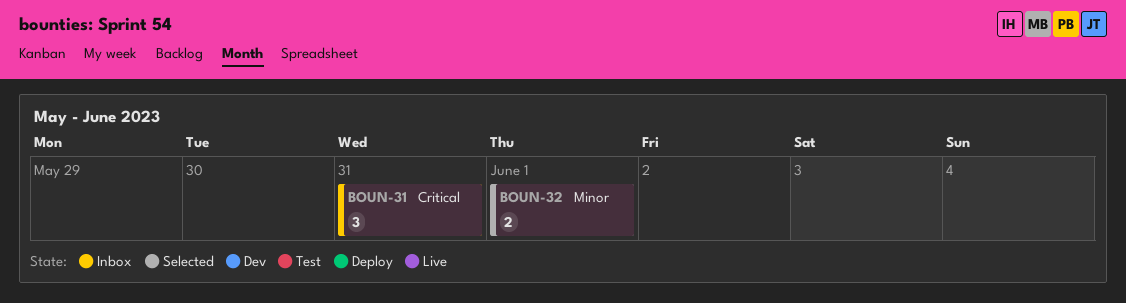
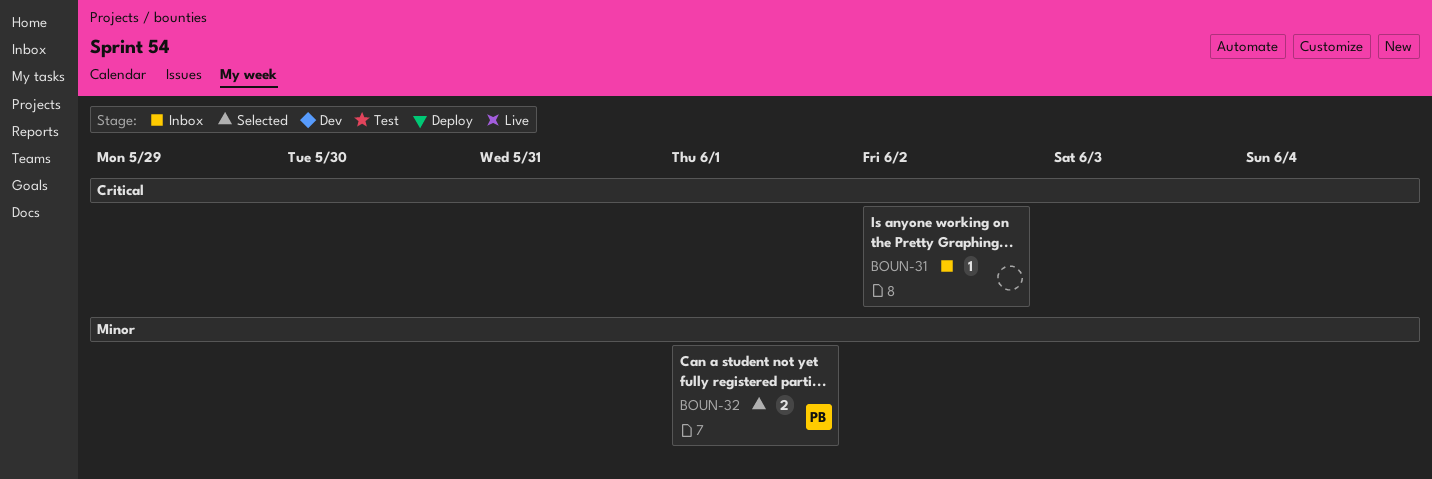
BOUN-31, estimate: 3 -> 1
BOUN-31, due: May 31 -> Jun 2

